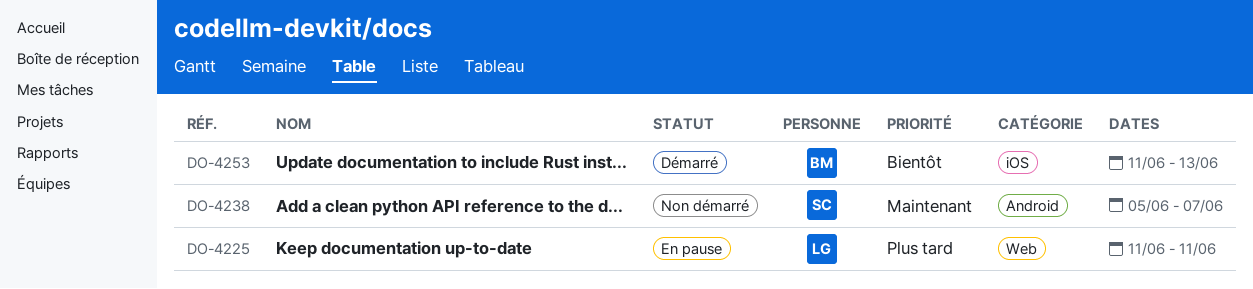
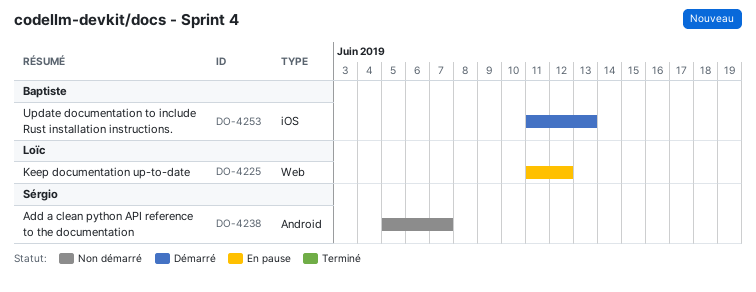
DO-4225, due: Jun 11 -> Jun 12

